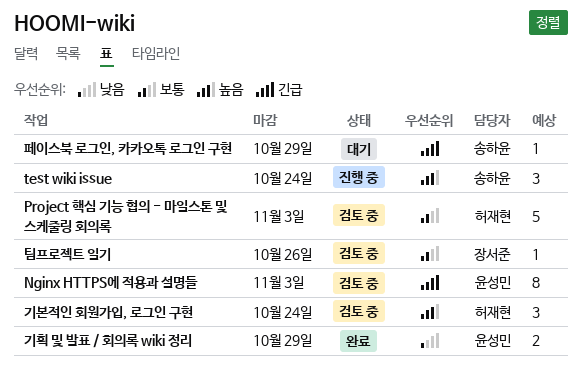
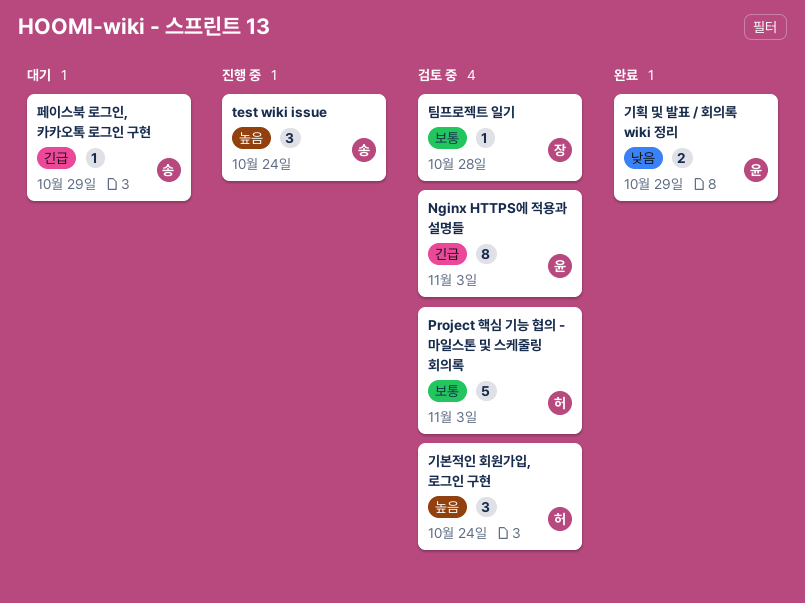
팀프로젝트 일기, due: Oct 26 -> Oct 28

